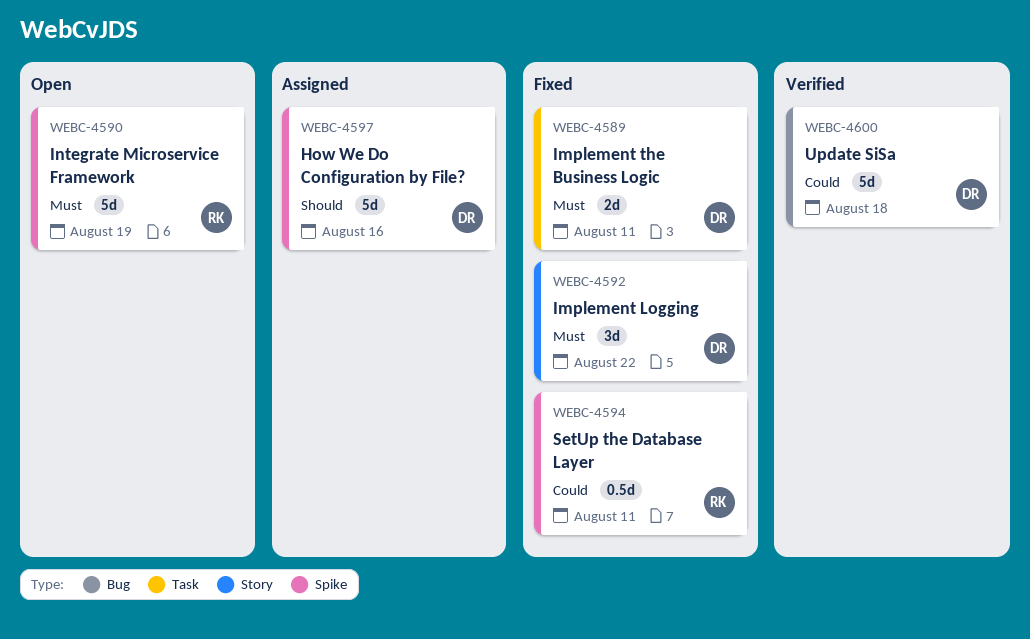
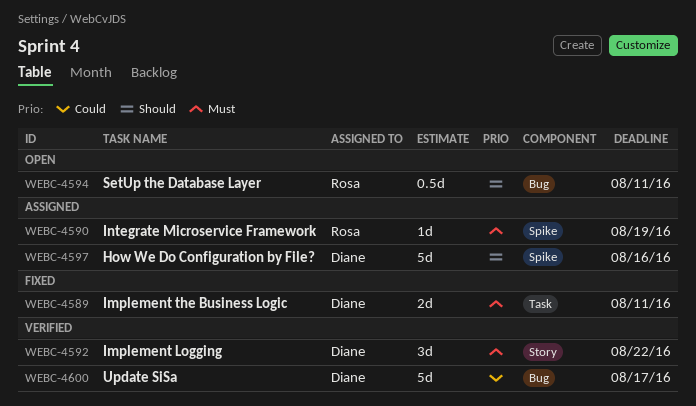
WEBC-4590, status: Open -> Assigned
WEBC-4590, estimate: 5d -> 1d
WEBC-4592, status: Fixed -> Verified
WEBC-4594, status: Fixed -> Open
WEBC-4594, priority: Could -> Should
WEBC-4594, label: Spike -> Bug
WEBC-4600, due: Aug 18 -> Aug 17

